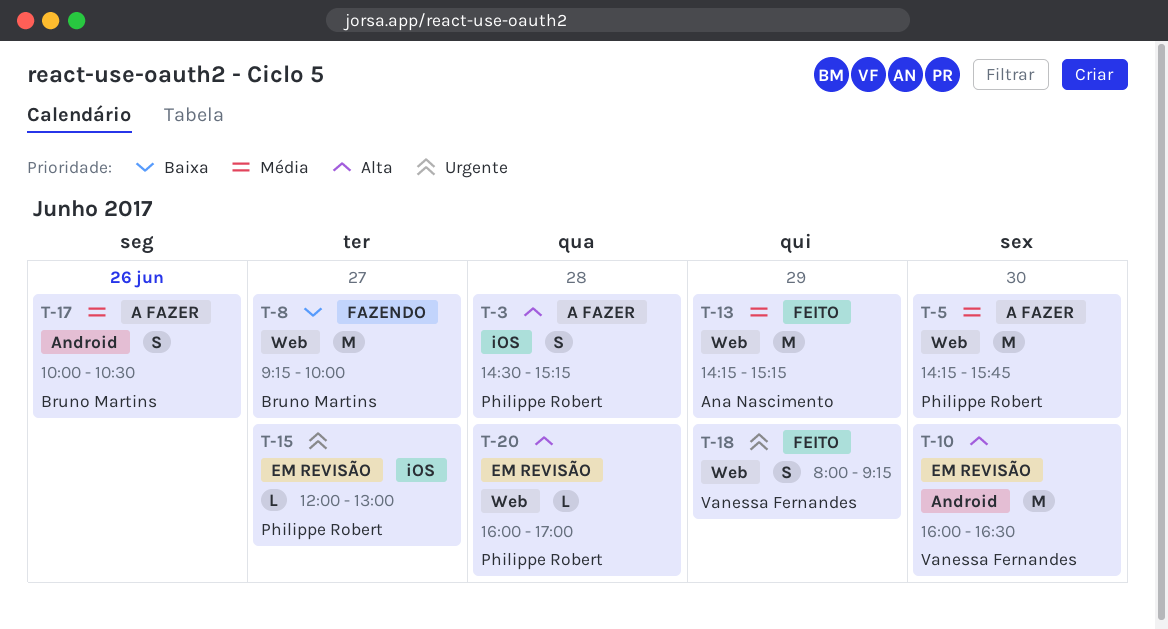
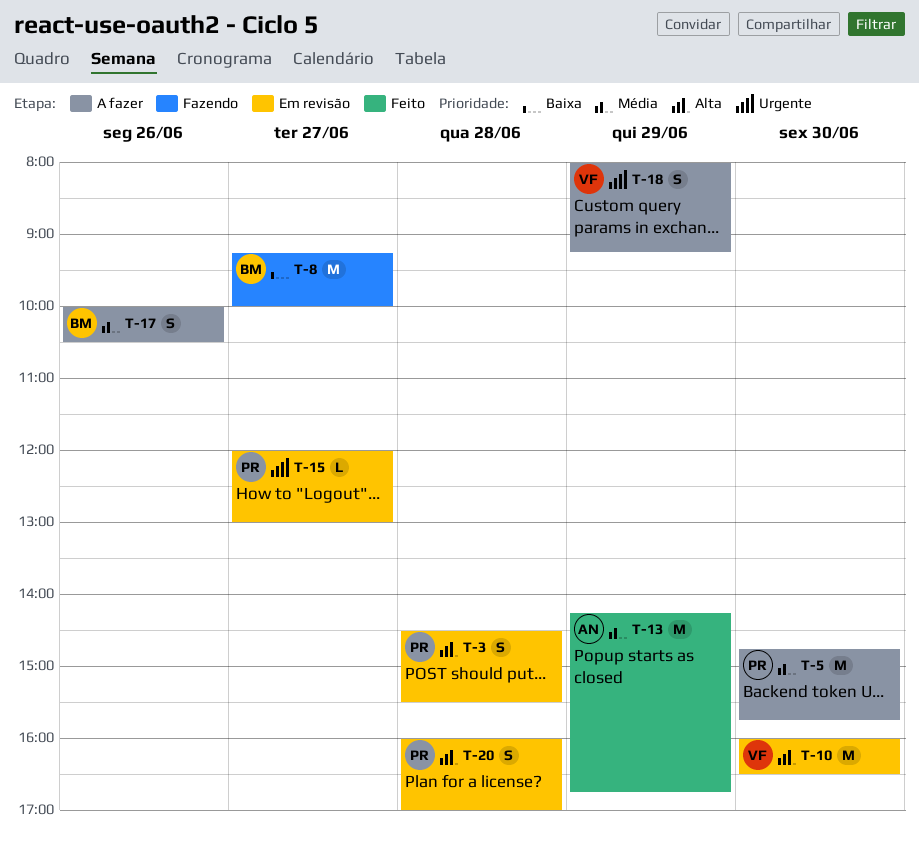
T-3, status: A fazer -> Em revisão
T-3, ends: 15:15 -> 15:30
T-5, begins: 14:15 -> 14:45
T-13, ends: 15:15 -> 16:45
T-18, status: Feito -> A fazer
T-20, estimate: L -> S

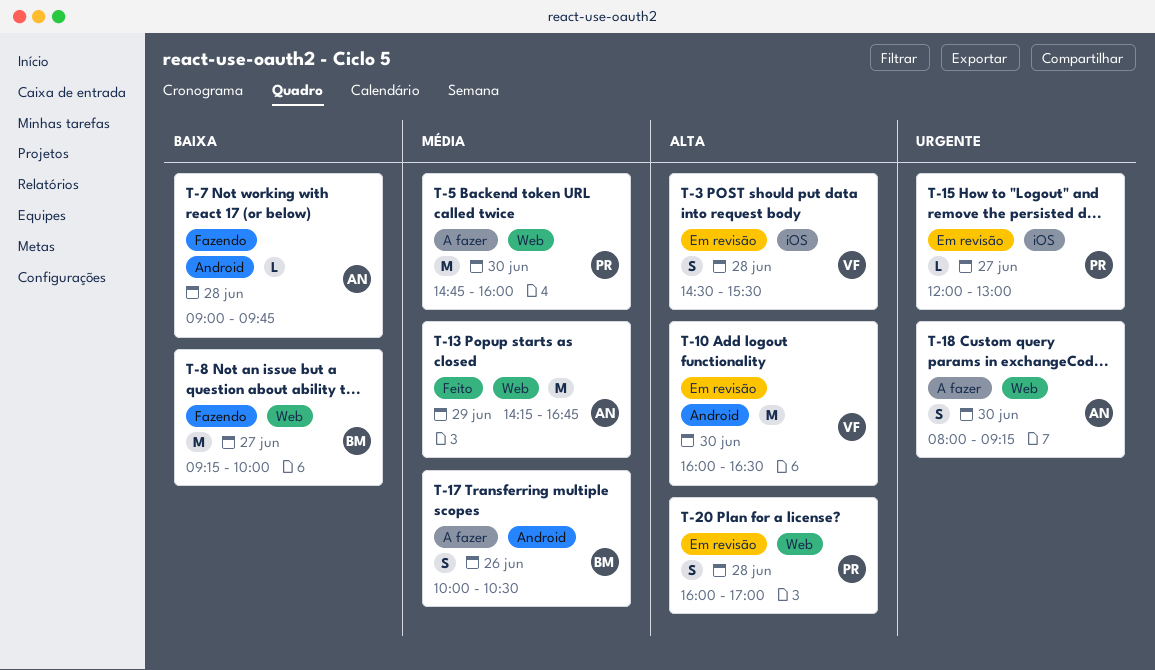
T-3, owner: PR -> VF
T-5, ends: 15:45 -> 16:00
T-7: none -> present
T-18, owner: VF -> AN
T-18, day: Jun 29 -> Jun 30

